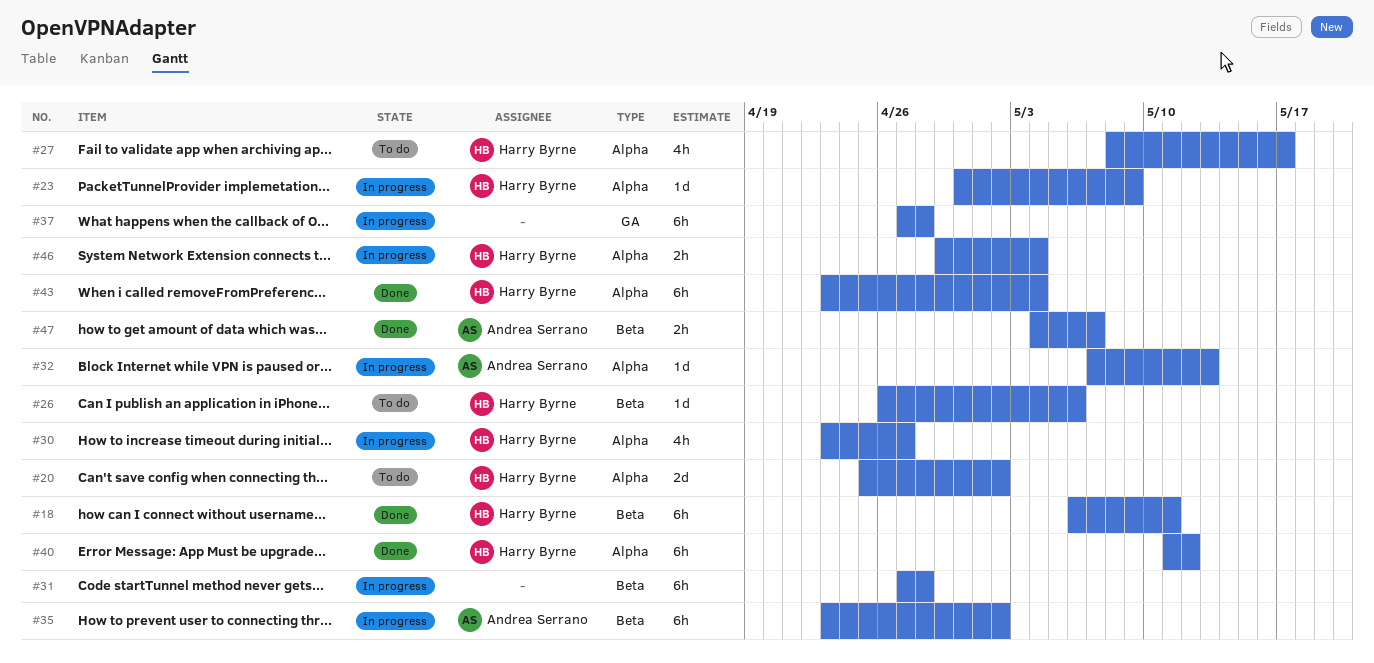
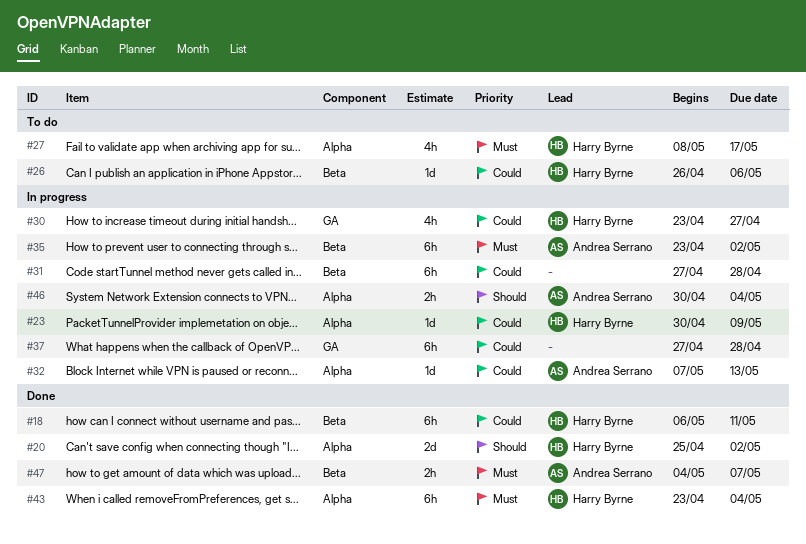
#20, status: To do -> Done
#30, label: Alpha -> GA
#40: present -> none
#46, owner: Harry Byrne -> Andrea Serrano
#46, start: Apr 29 -> Apr 30

